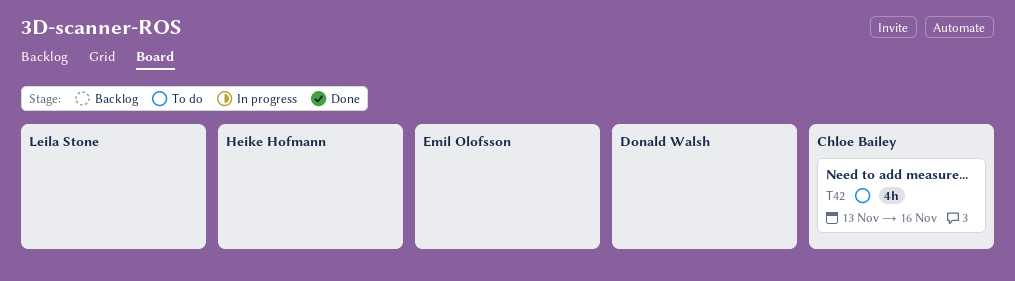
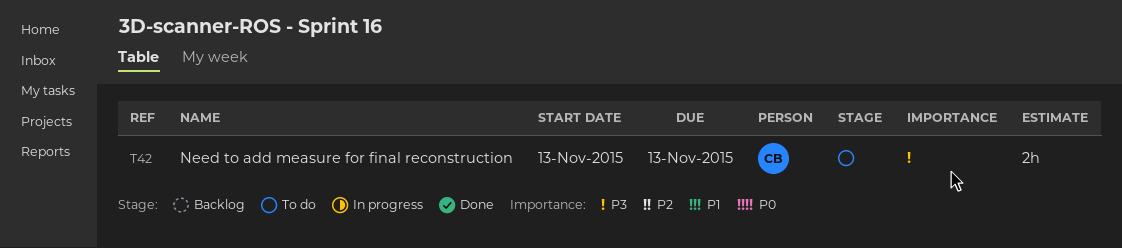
T42, estimate: 4h -> 2h
T42, due: Nov 16 -> Nov 13

